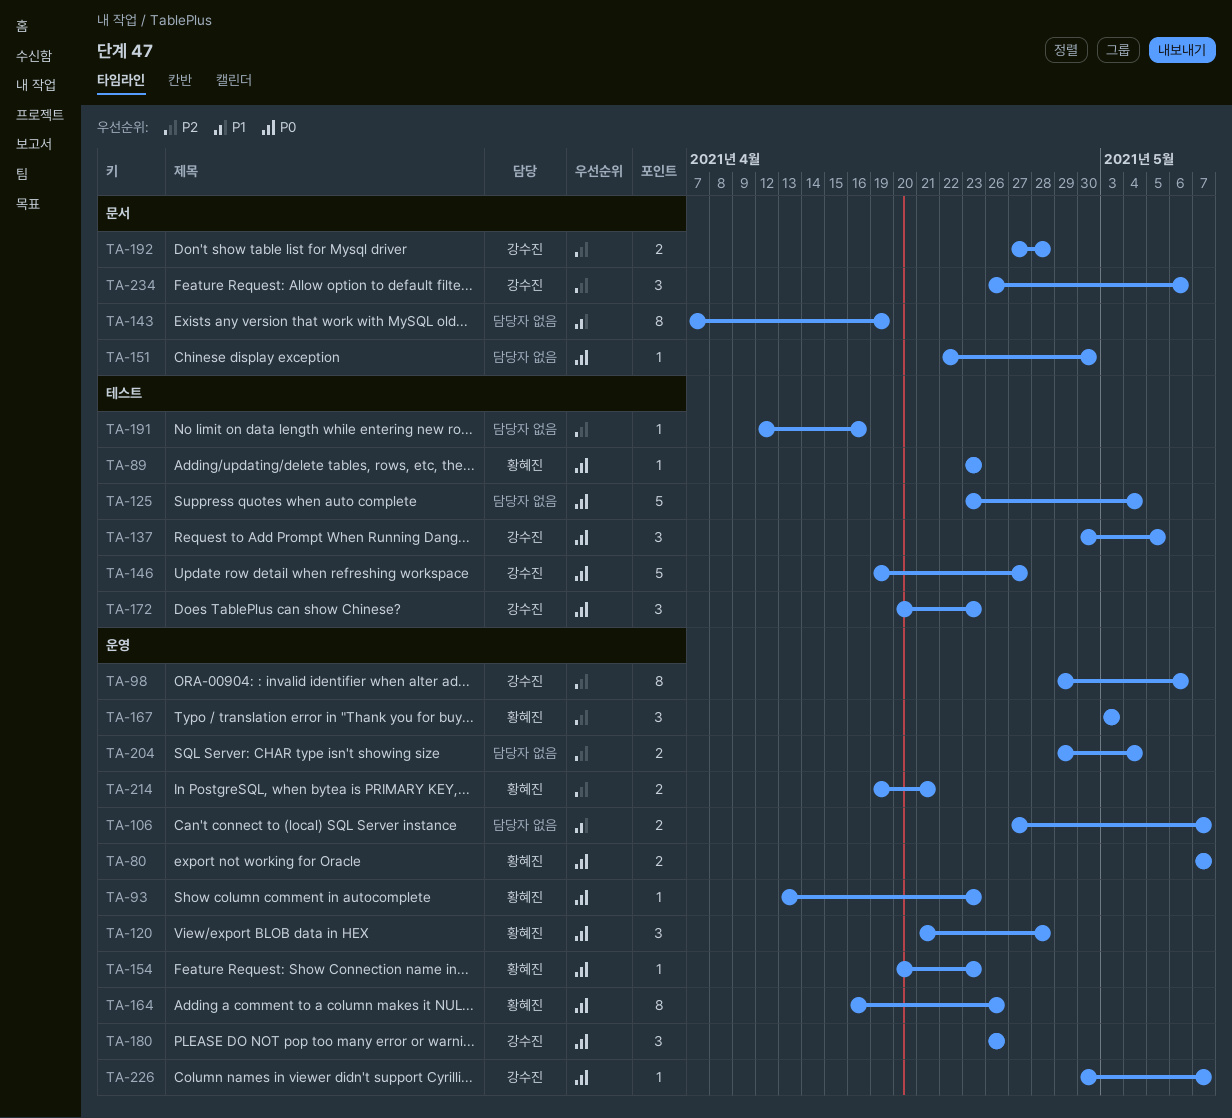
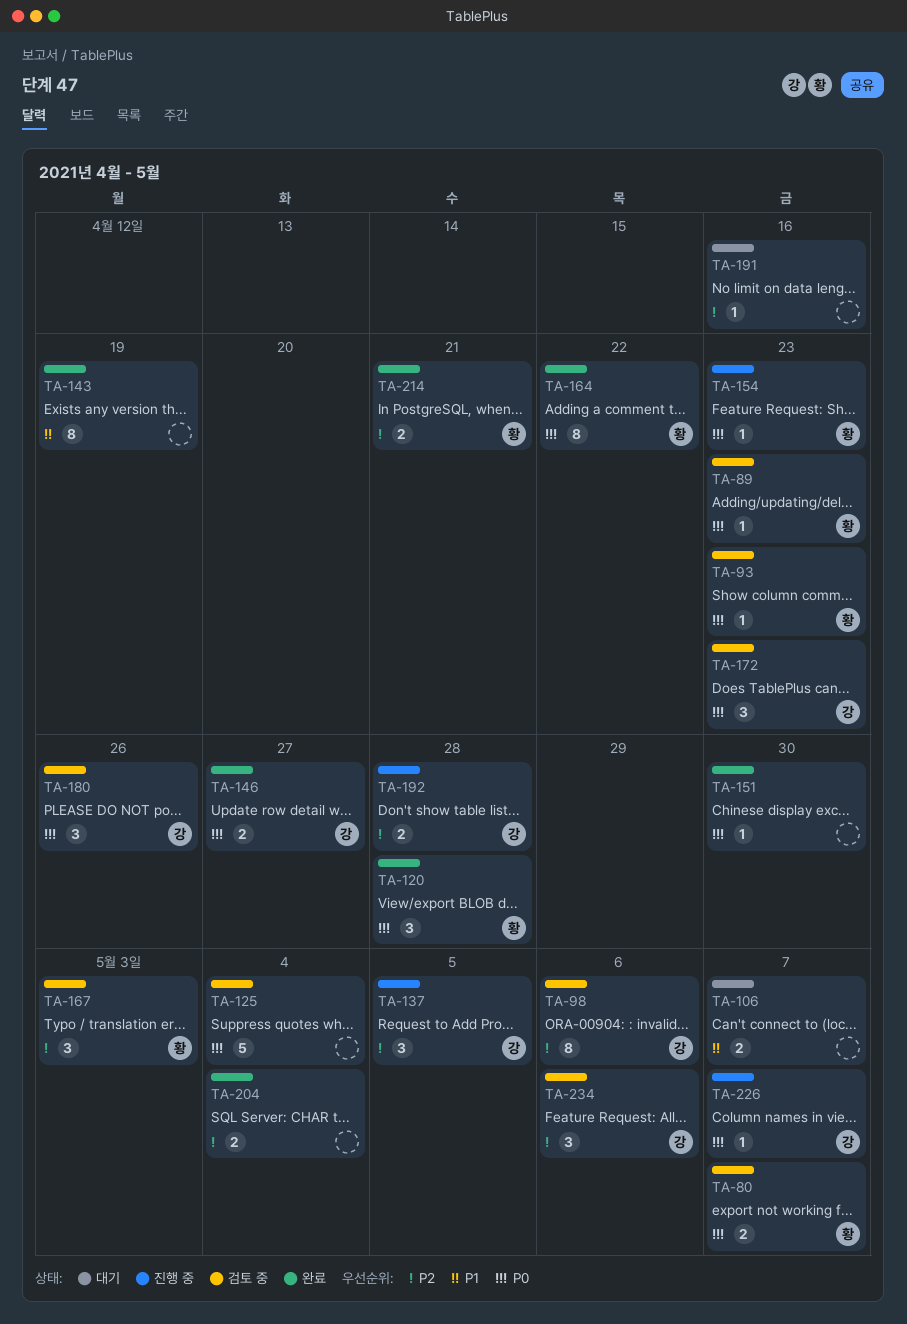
TA-137, priority: P0 -> P2
TA-146, estimate: 5 -> 2
TA-164, due: Apr 26 -> Apr 22

